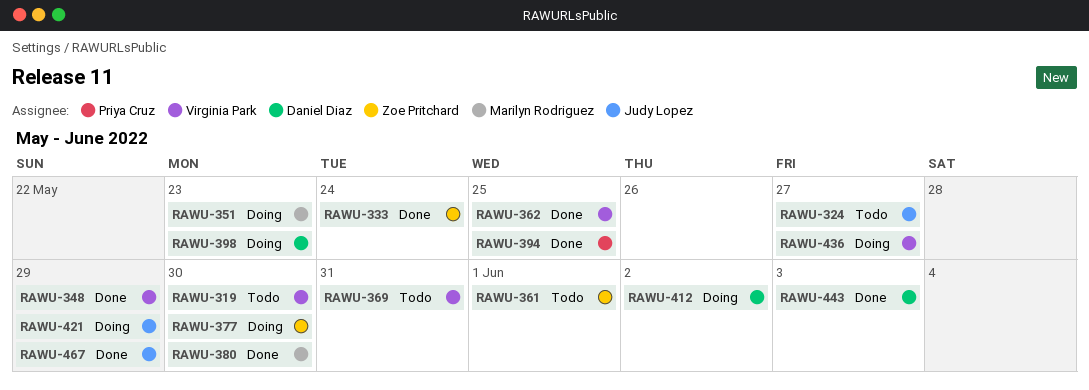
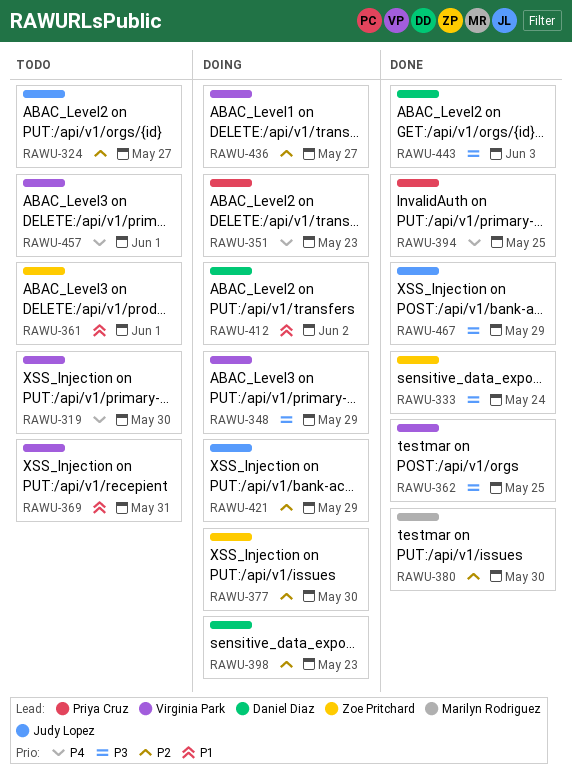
RAWU-348, status: Done -> Doing
RAWU-351, owner: Marilyn Rodriguez -> Priya Cruz
RAWU-457: none -> present

